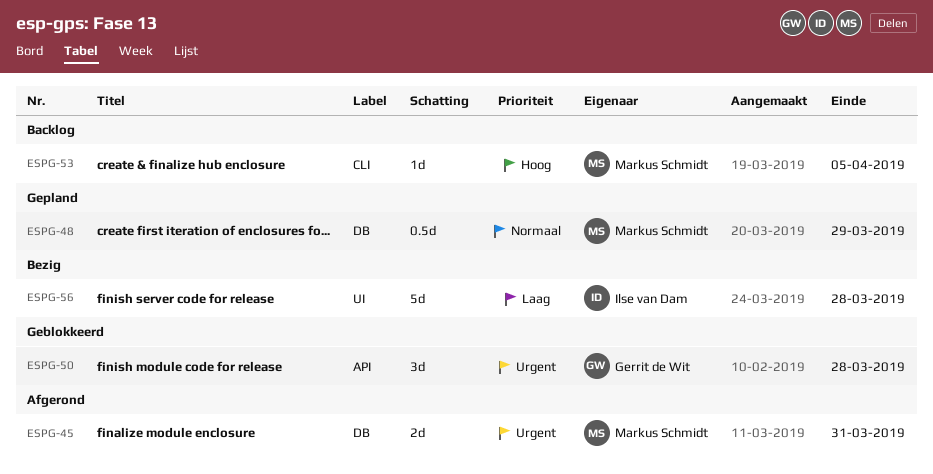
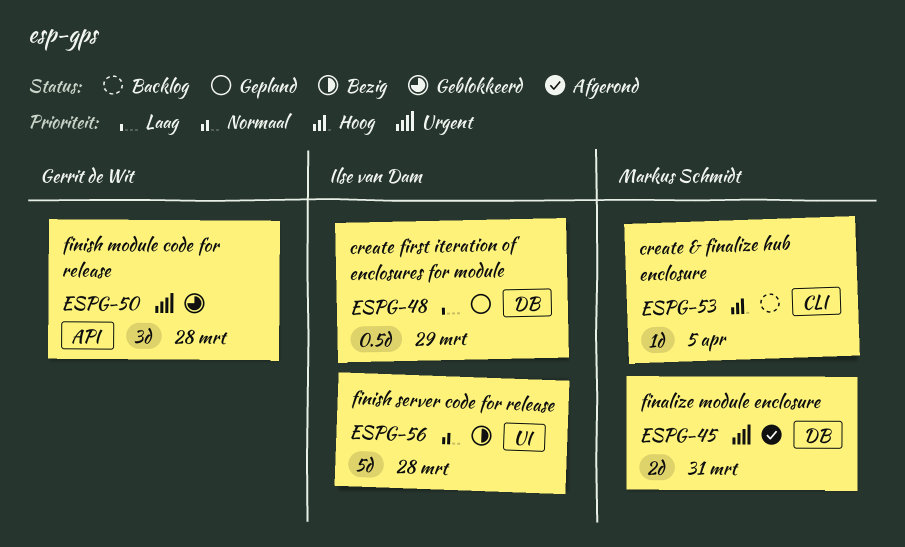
ESPG-48, owner: Markus Schmidt -> Ilse van Dam
ESPG-48, priority: Normaal -> Laag
ESPG-56, priority: Laag -> Normaal

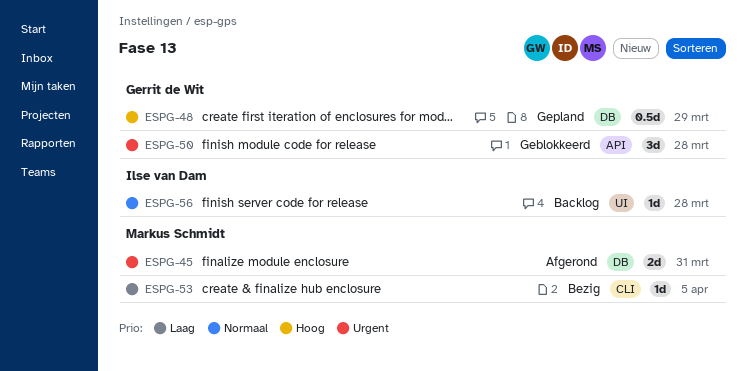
ESPG-48, owner: Ilse van Dam -> Gerrit de Wit
ESPG-48, priority: Laag -> Hoog
ESPG-53, status: Backlog -> Bezig
ESPG-53, priority: Hoog -> Laag
ESPG-56, status: Bezig -> Backlog
ESPG-56, estimate: 5d -> 1d

